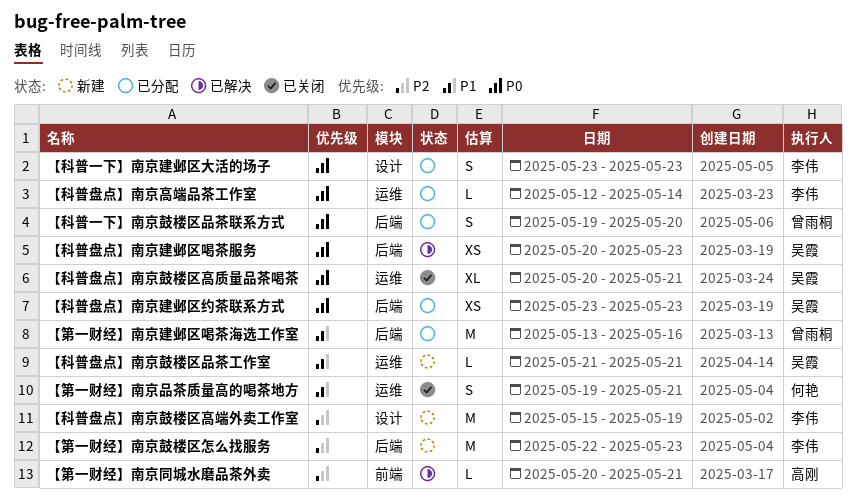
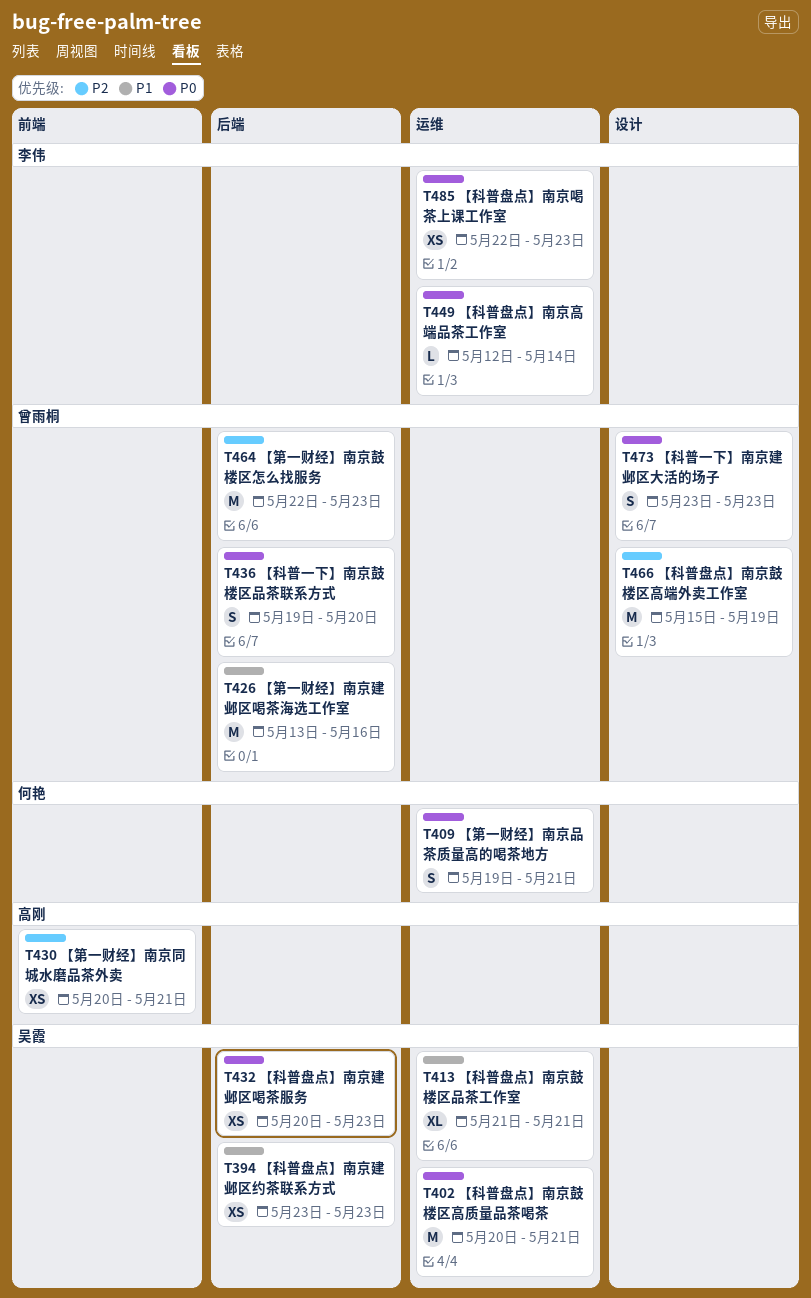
【科普一下】南京建邺区大活的场子, owner: 李伟 -> 曾雨桐
【科普盘点】南京喝茶上课工作室: none -> present
【科普盘点】南京建邺区约茶联系方式, priority: P0 -> P1
【科普盘点】南京鼓楼区品茶工作室, estimate: L -> XL
【科普盘点】南京鼓楼区高端外卖工作室, owner: 李伟 -> 曾雨桐
【科普盘点】南京鼓楼区高质量品茶喝茶, estimate: XL -> M
【第一财经】南京同城水磨品茶外卖, estimate: L -> XS
【第一财经】南京品茶质量高的喝茶地方, priority: P1 -> P0
【第一财经】南京鼓楼区怎么找服务, owner: 李伟 -> 曾雨桐

